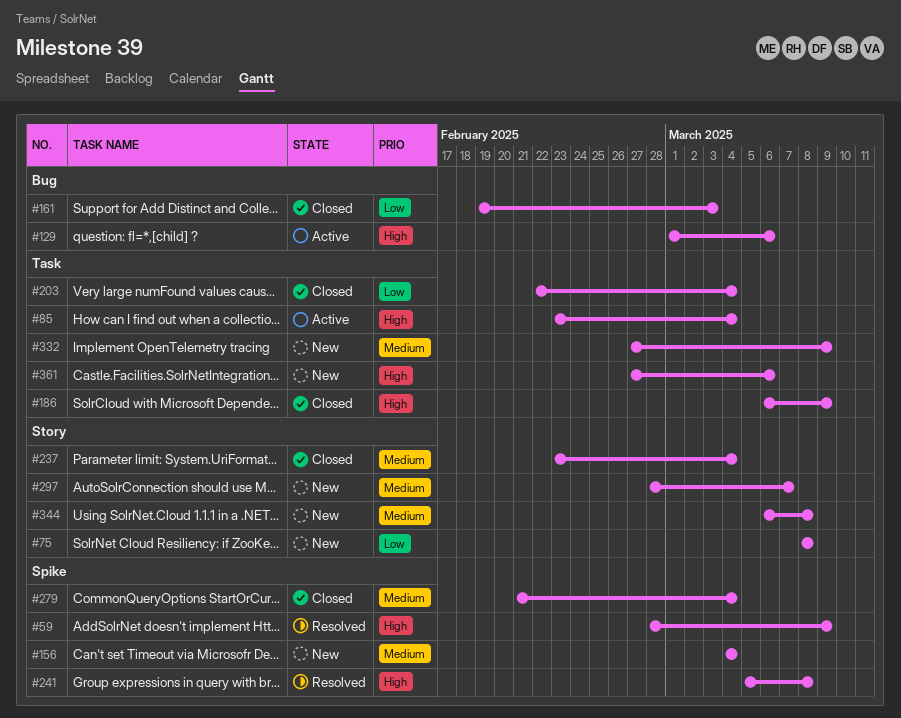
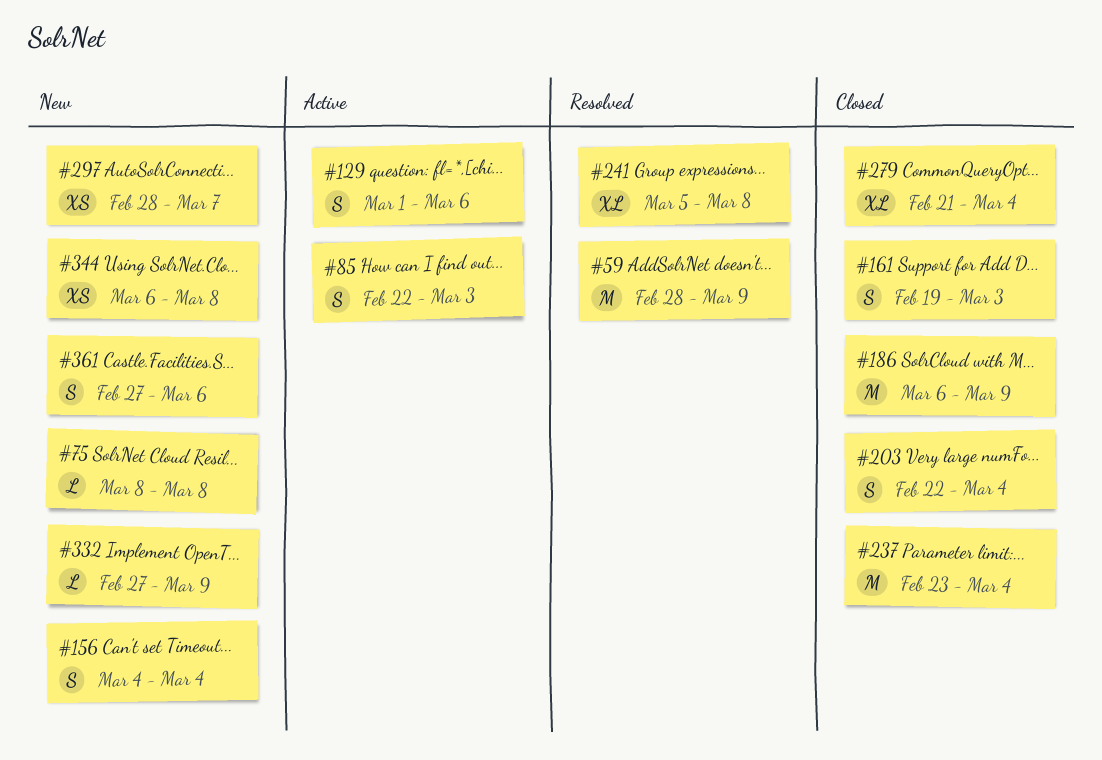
#85, start: Feb 23 -> Feb 22
#85, due: Mar 4 -> Mar 3

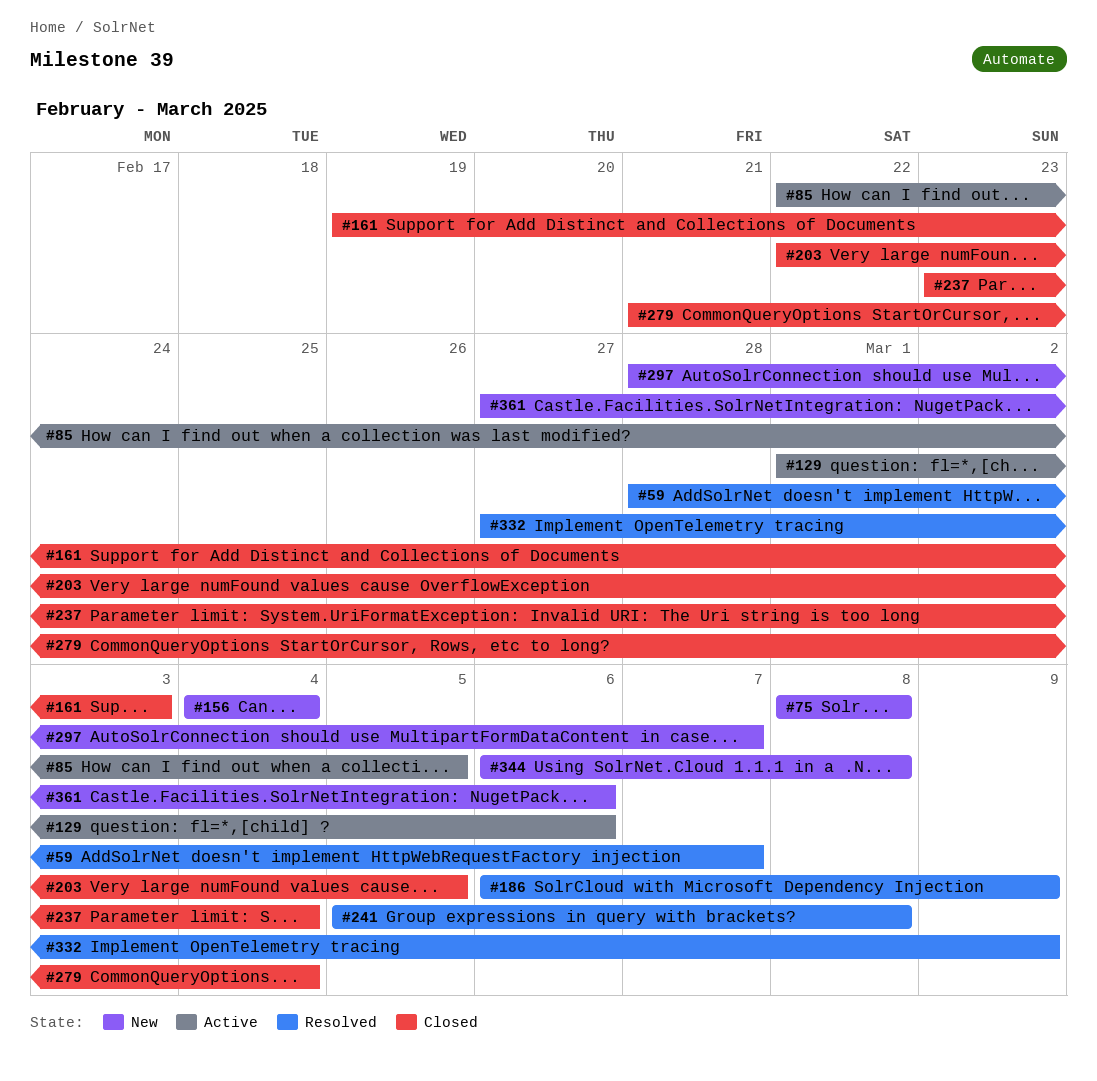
#59, due: Mar 9 -> Mar 7
#85, due: Mar 3 -> Mar 5
#186, status: Closed -> Resolved
#203, due: Mar 4 -> Mar 5
#332, status: New -> Resolved

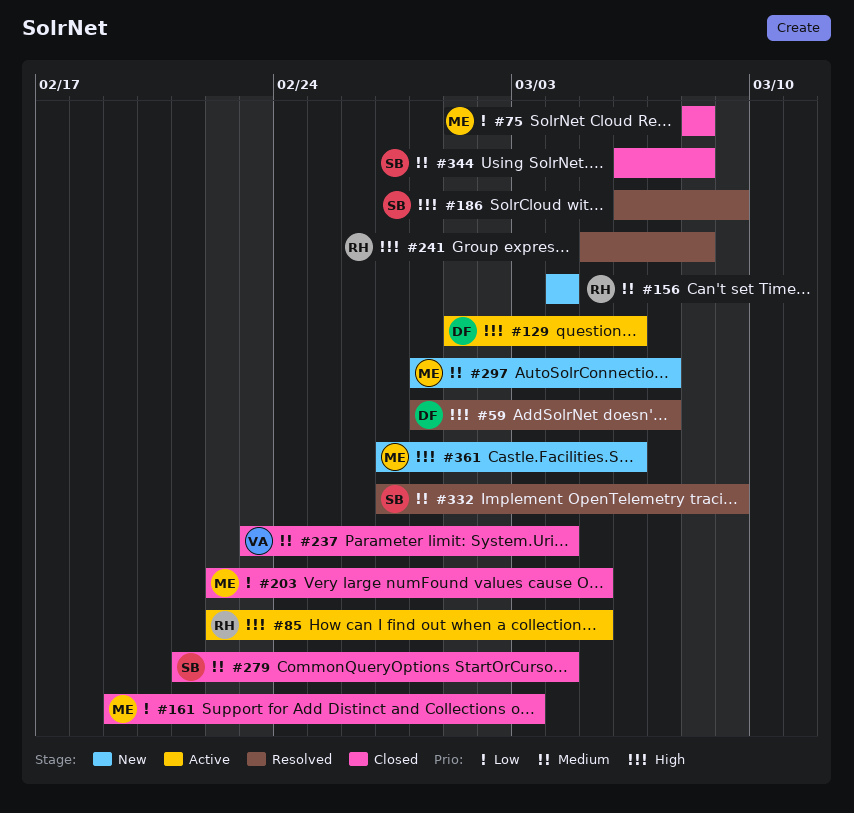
#75, status: New -> Closed
#344, status: New -> Closed

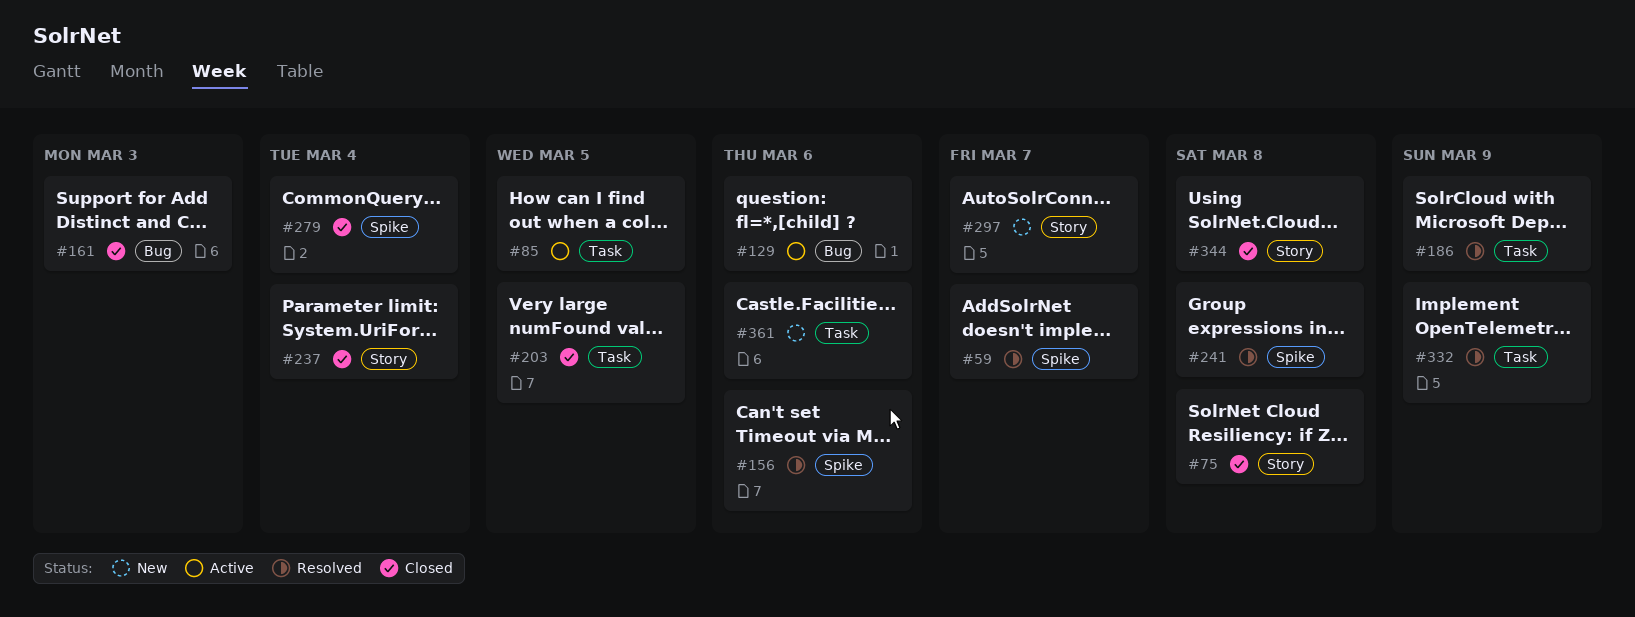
#156, status: New -> Resolved
#156, due: Mar 4 -> Mar 6

